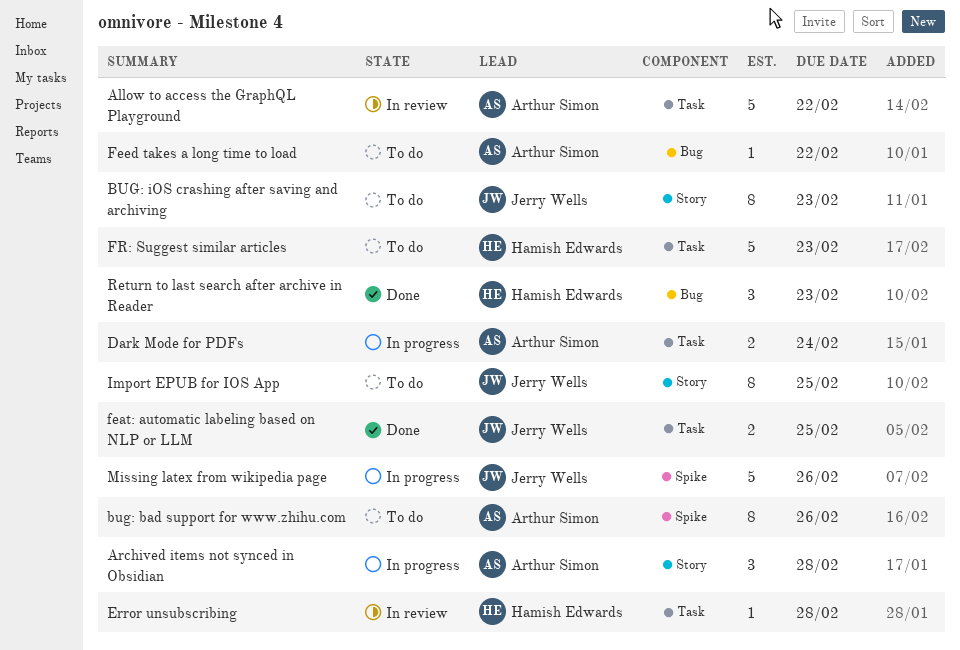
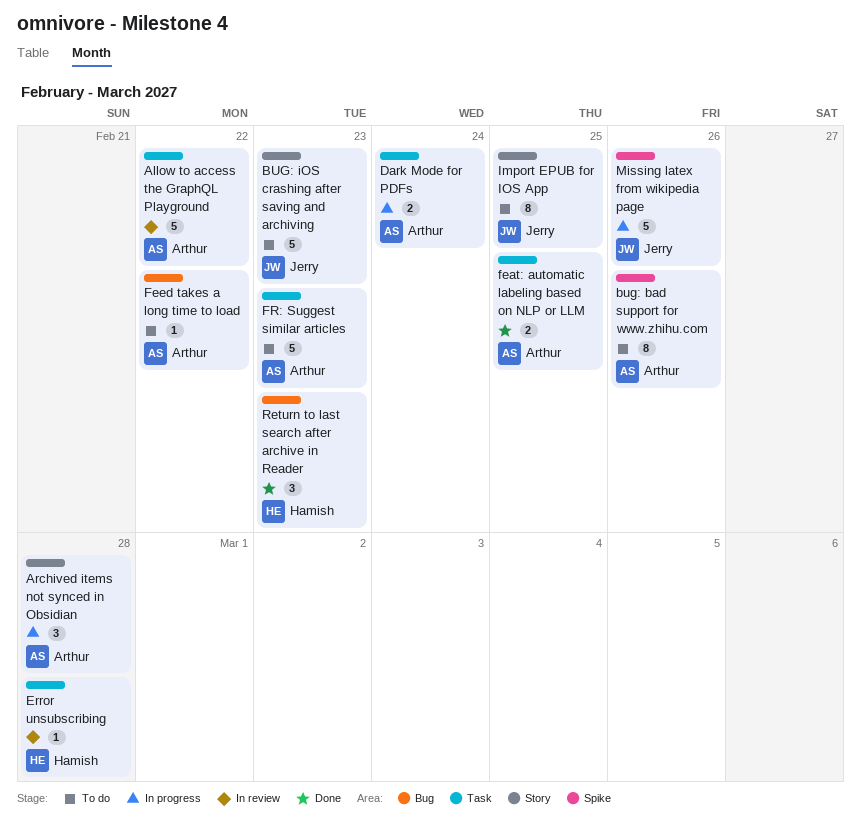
BUG: iOS crashing after saving and archiving, estimate: 8 -> 5
feat: automatic labeling based on NLP or LLM, owner: Jerry Wells -> Arthur Simon
FR: Suggest similar articles, owner: Hamish Edwards -> Arthur Simon

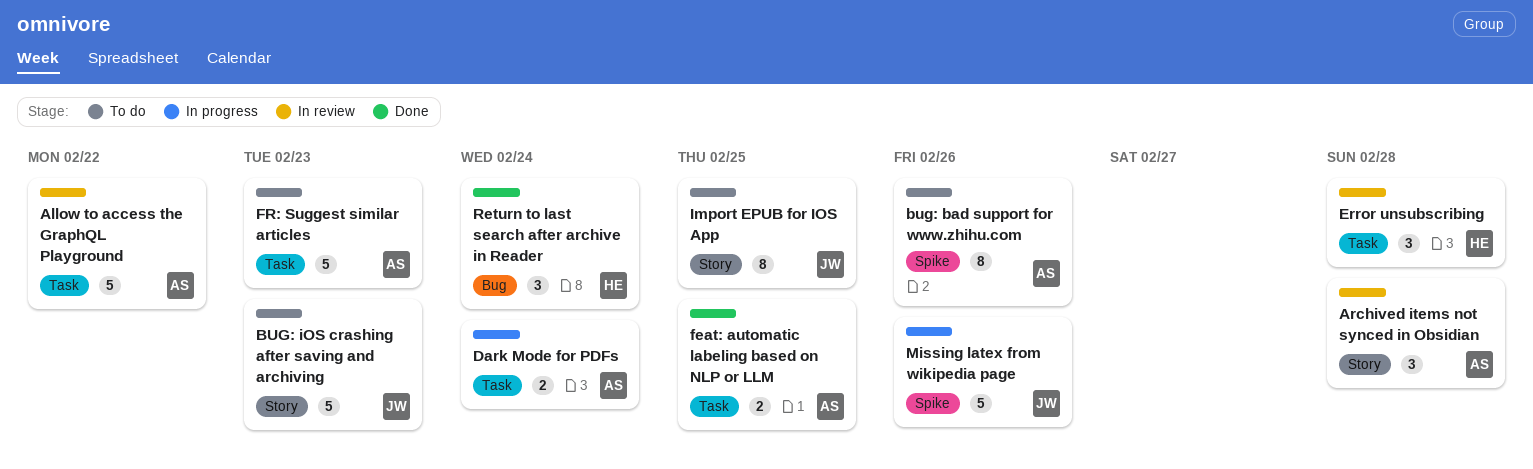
Archived items not synced in Obsidian, status: In progress -> In review
Error unsubscribing, estimate: 1 -> 3
Feed takes a long time to load: present -> none
Return to last search after archive in Reader, due: Feb 23 -> Feb 24

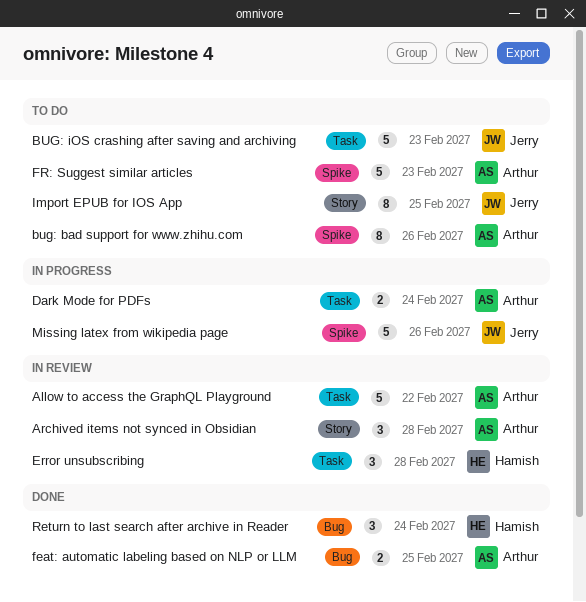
BUG: iOS crashing after saving and archiving, label: Story -> Task
feat: automatic labeling based on NLP or LLM, label: Task -> Bug
FR: Suggest similar articles, label: Task -> Spike

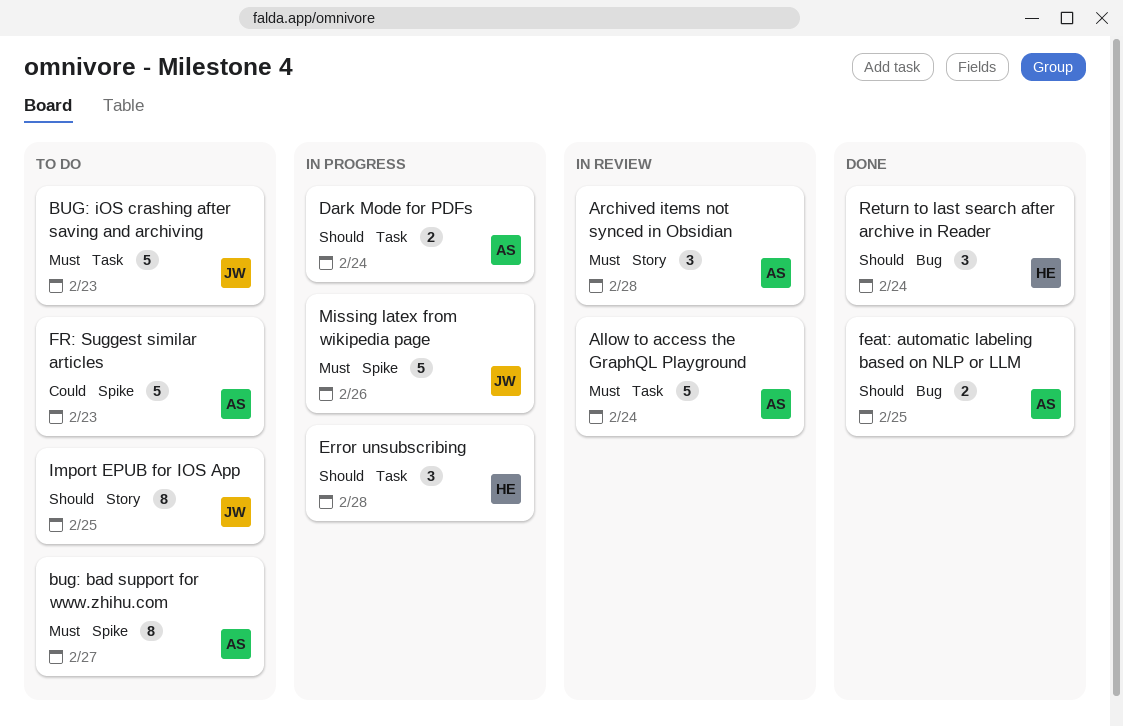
Allow to access the GraphQL Playground, due: Feb 22 -> Feb 24
bug: bad support for www.zhihu.com, due: Feb 26 -> Feb 27
Error unsubscribing, status: In review -> In progress

